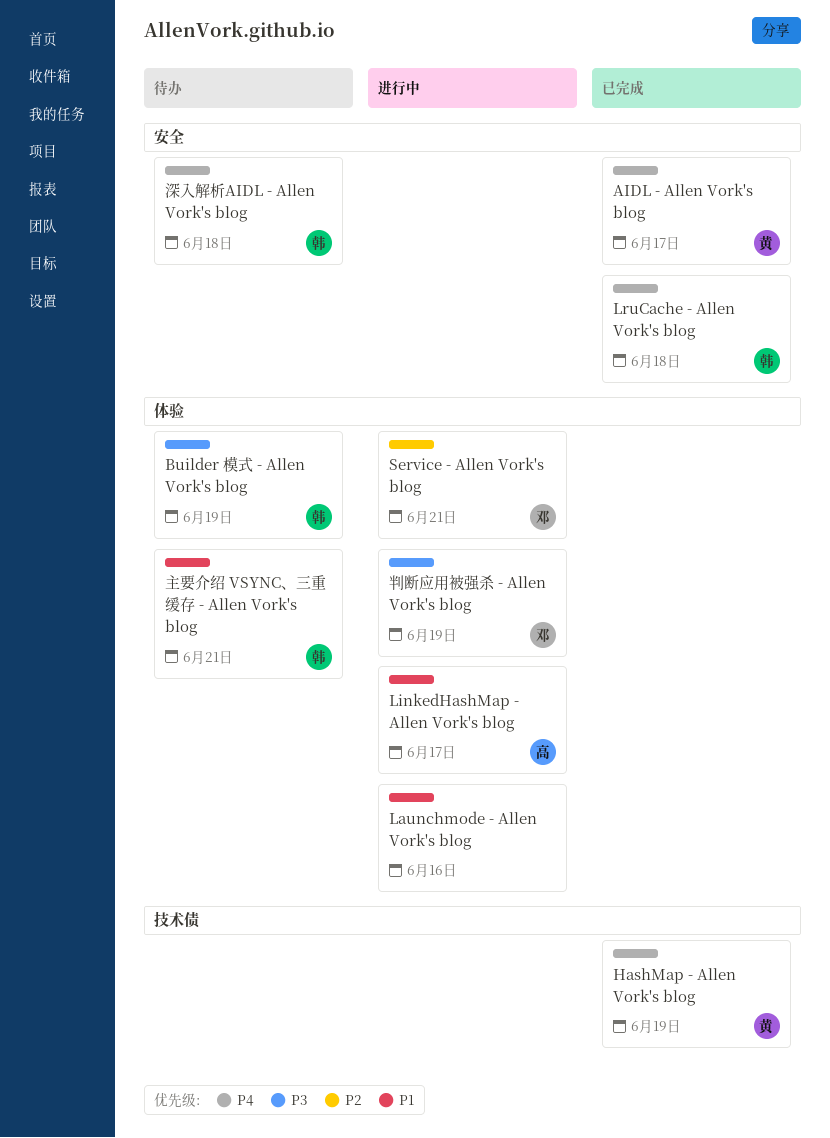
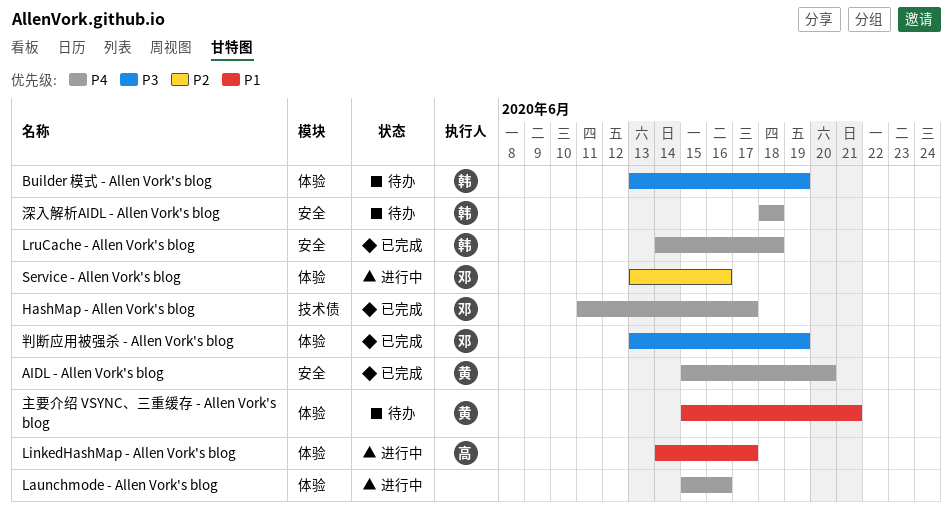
AIDL - Allen Vork's blog, due: Jun 17 -> Jun 20
HashMap - Allen Vork's blog, owner: 黄 -> 邓
HashMap - Allen Vork's blog, due: Jun 19 -> Jun 17
Launchmode - Allen Vork's blog, priority: P1 -> P4
Service - Allen Vork's blog, due: Jun 21 -> Jun 16
主要介绍 VSYNC、三重缓存 - Allen Vork's blog, owner: 韩 -> 黄
判断应用被强杀 - Allen Vork's blog, status: 进行中 -> 已完成

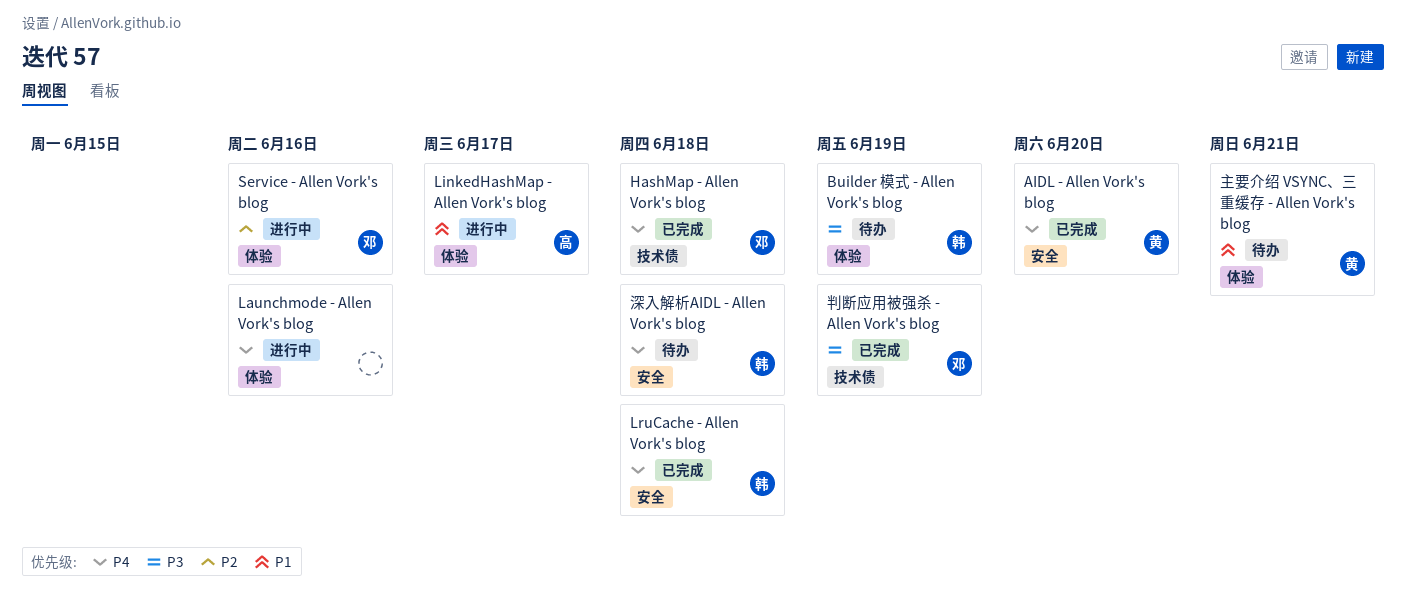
HashMap - Allen Vork's blog, due: Jun 17 -> Jun 18
判断应用被强杀 - Allen Vork's blog, label: 体验 -> 技术债

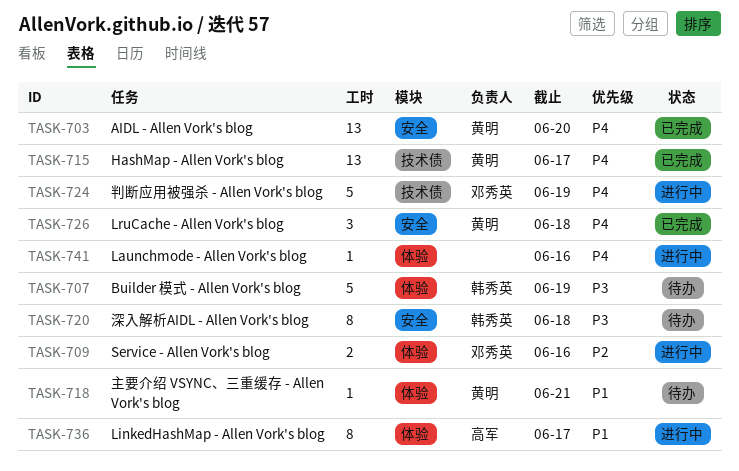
HashMap - Allen Vork's blog, owner: 邓秀英 -> 黄明
HashMap - Allen Vork's blog, due: Jun 18 -> Jun 17
LruCache - Allen Vork's blog, owner: 韩秀英 -> 黄明
判断应用被强杀 - Allen Vork's blog, status: 已完成 -> 进行中
判断应用被强杀 - Allen Vork's blog, priority: P3 -> P4
深入解析AIDL - Allen Vork's blog, priority: P4 -> P3

